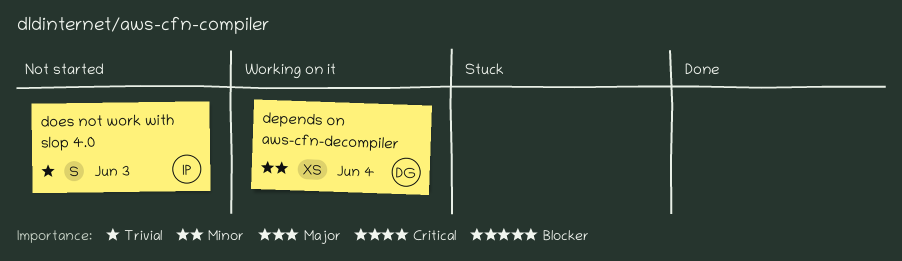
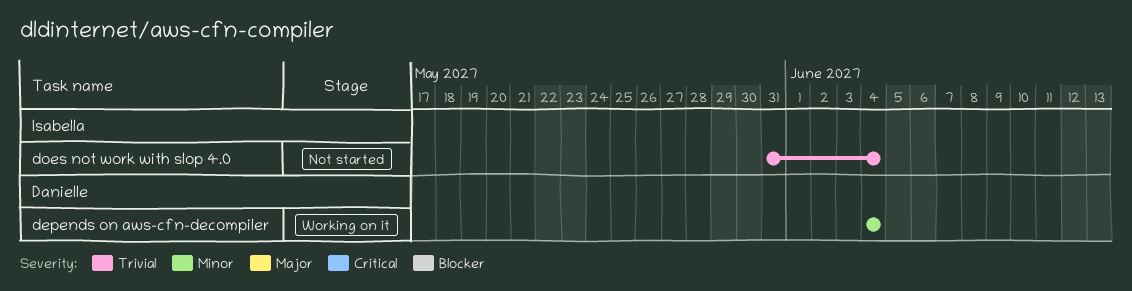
does not work with slop 4.0, due: Jun 3 -> Jun 4

